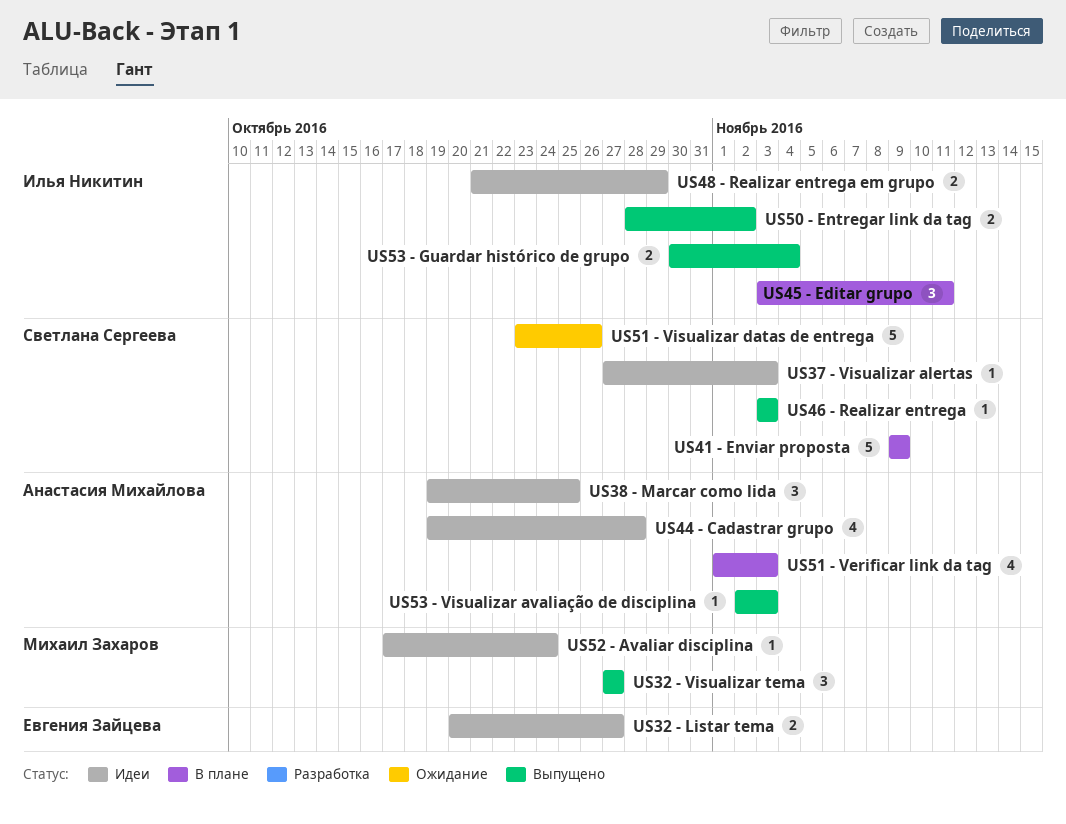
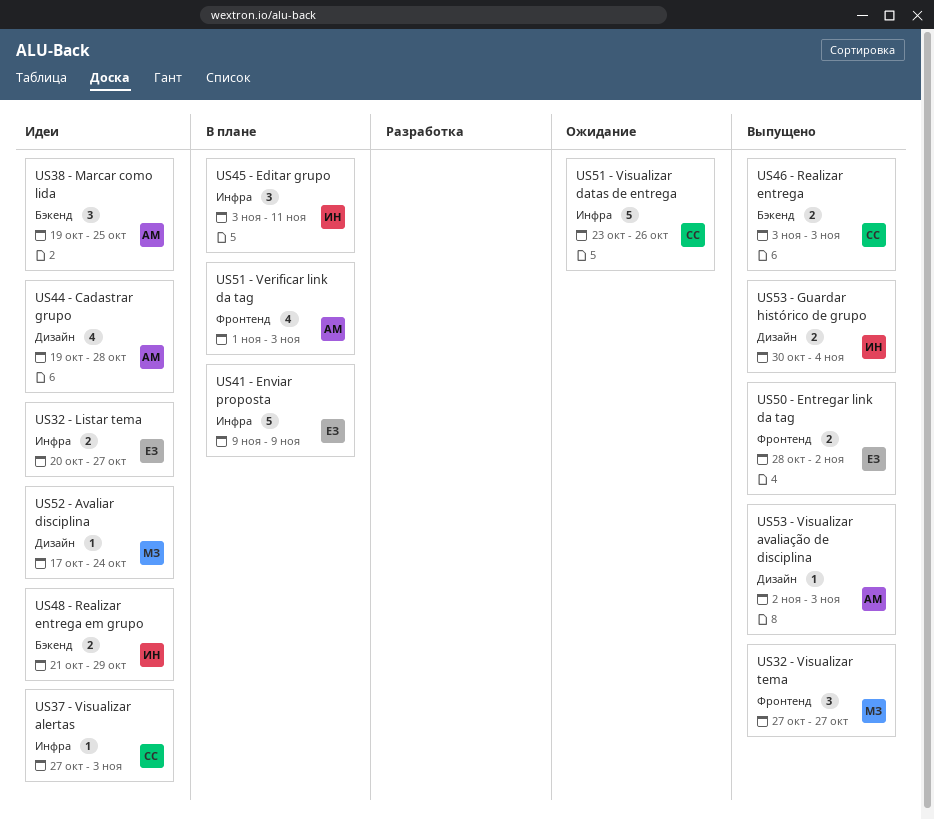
US41 - Enviar proposta, owner: Светлана Сергеева -> Евгения Зайцева
US46 - Realizar entrega, estimate: 1 -> 2
US50 - Entregar link da tag, owner: Илья Никитин -> Евгения Зайцева

